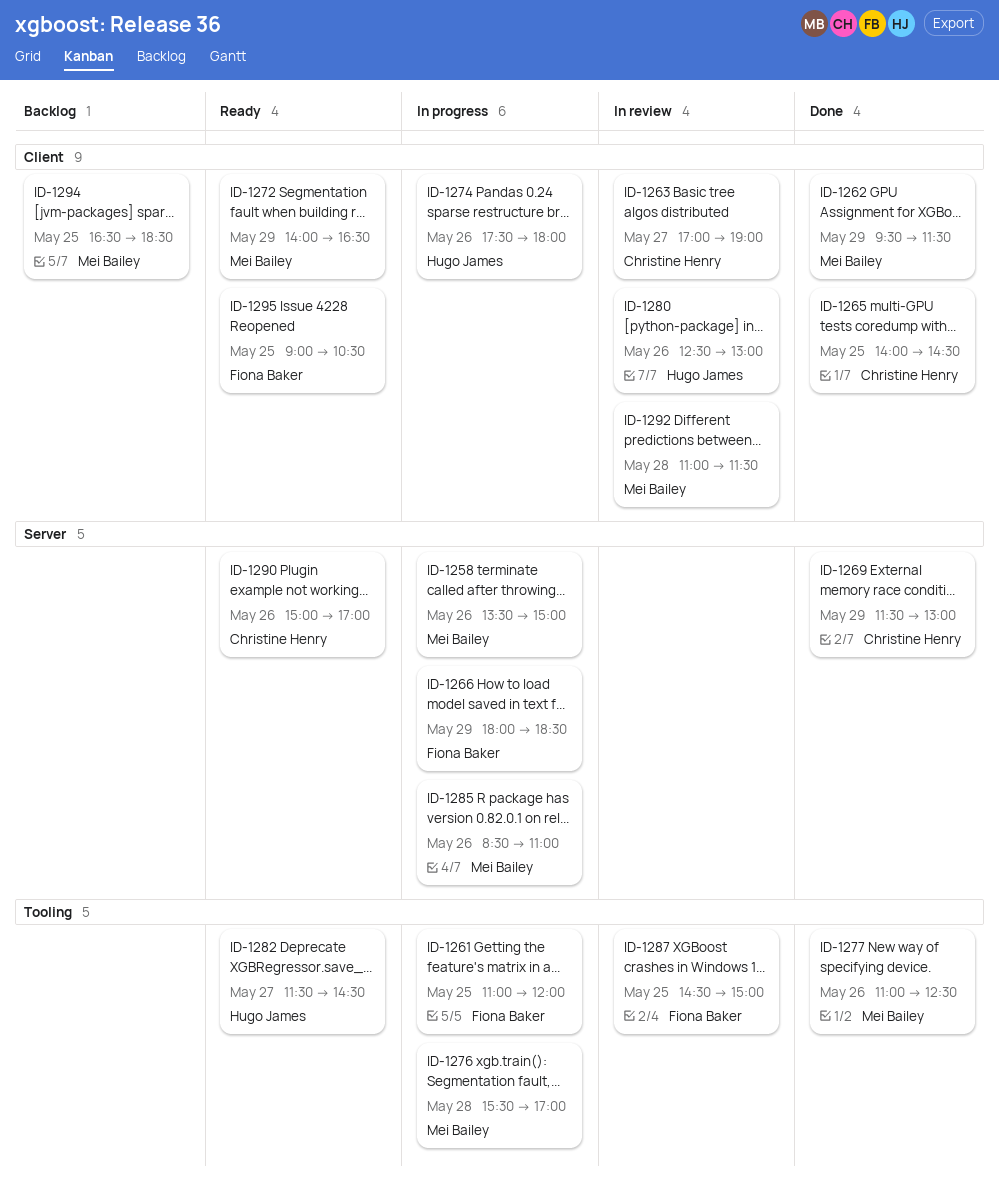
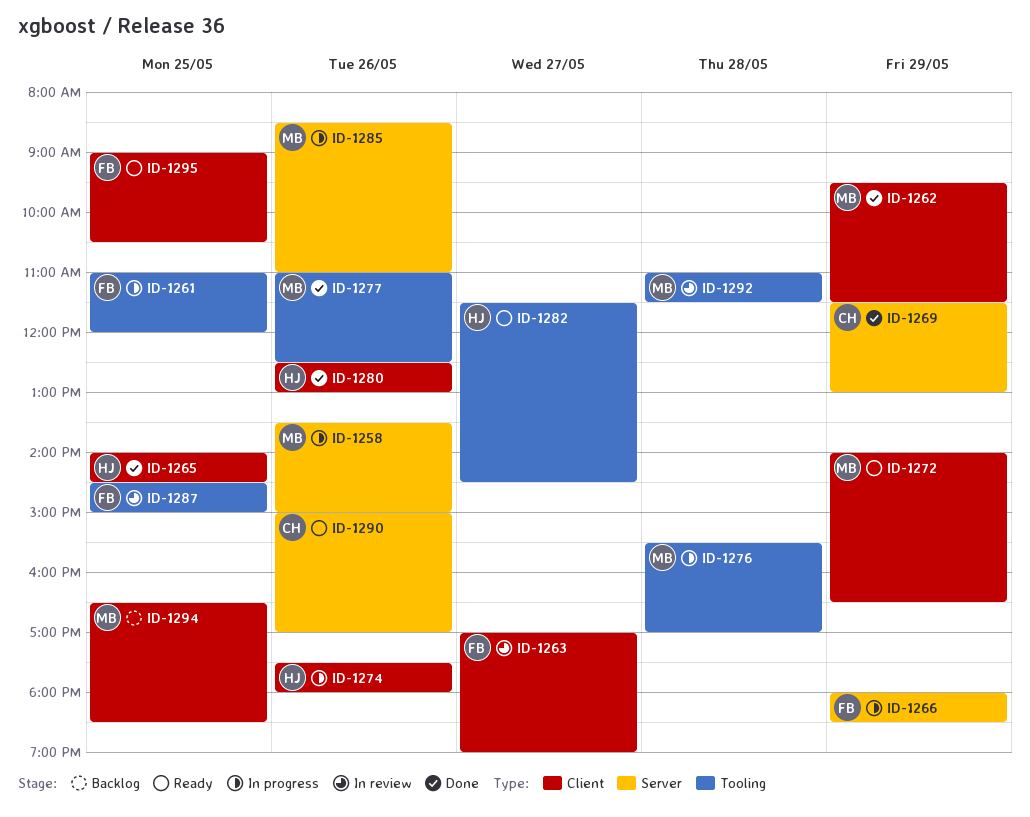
ID-1263, owner: Christine Henry -> Fiona Baker
ID-1265, owner: Christine Henry -> Hugo James
ID-1280, status: In review -> Done
ID-1292, label: Client -> Tooling

